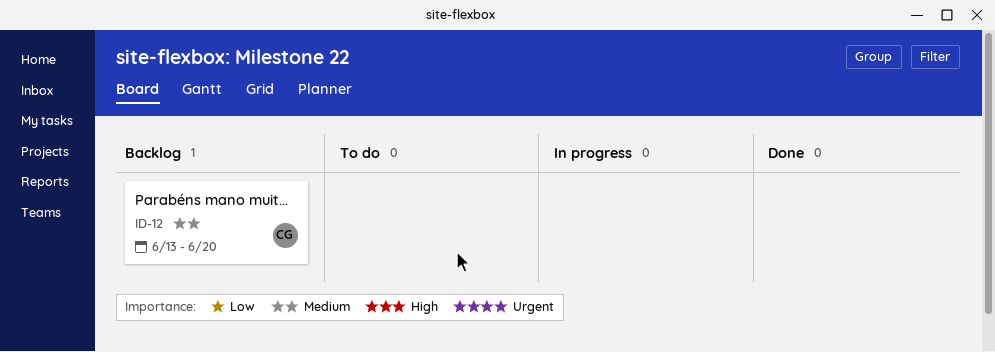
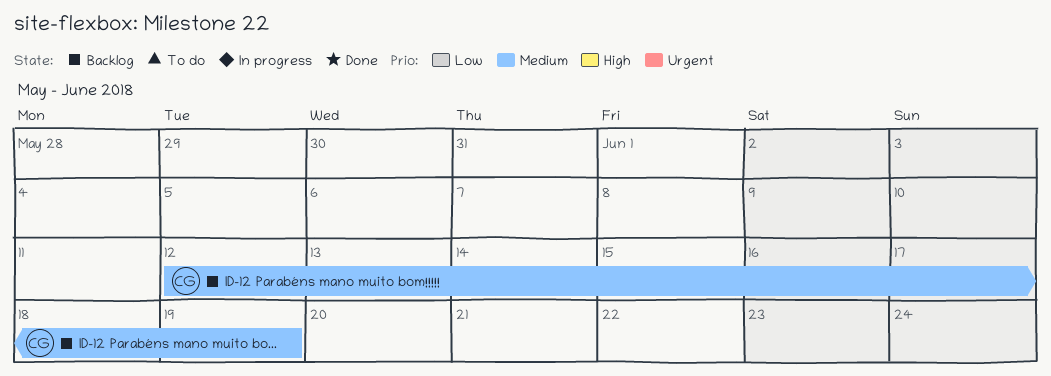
ID-12, start: Jun 13 -> Jun 12
ID-12, due: Jun 20 -> Jun 19

